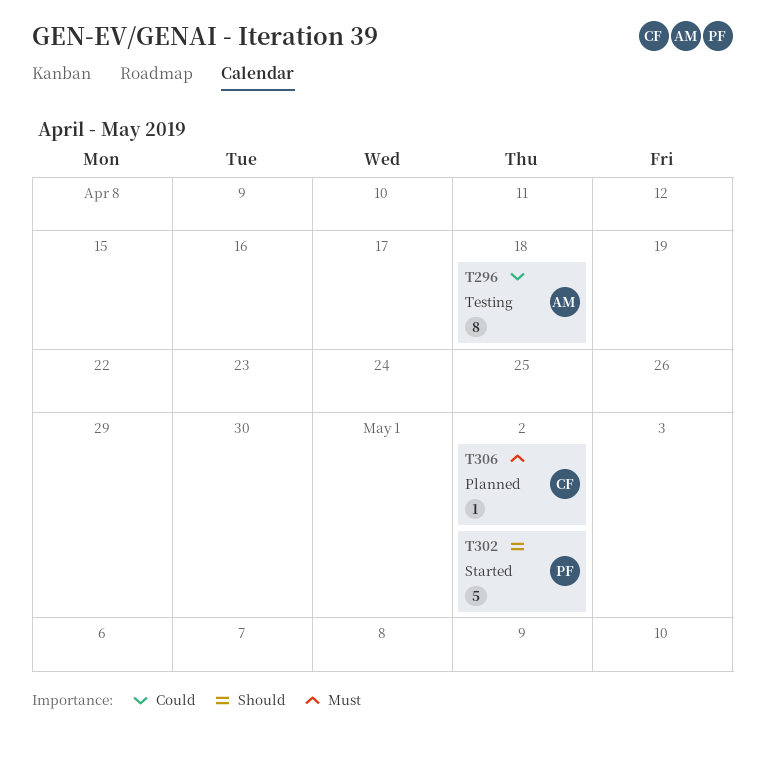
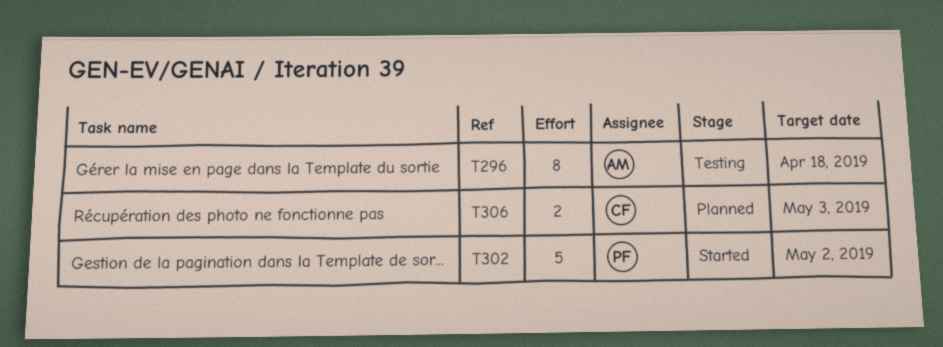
T306, estimate: 1 -> 2
T306, due: May 2 -> May 3

